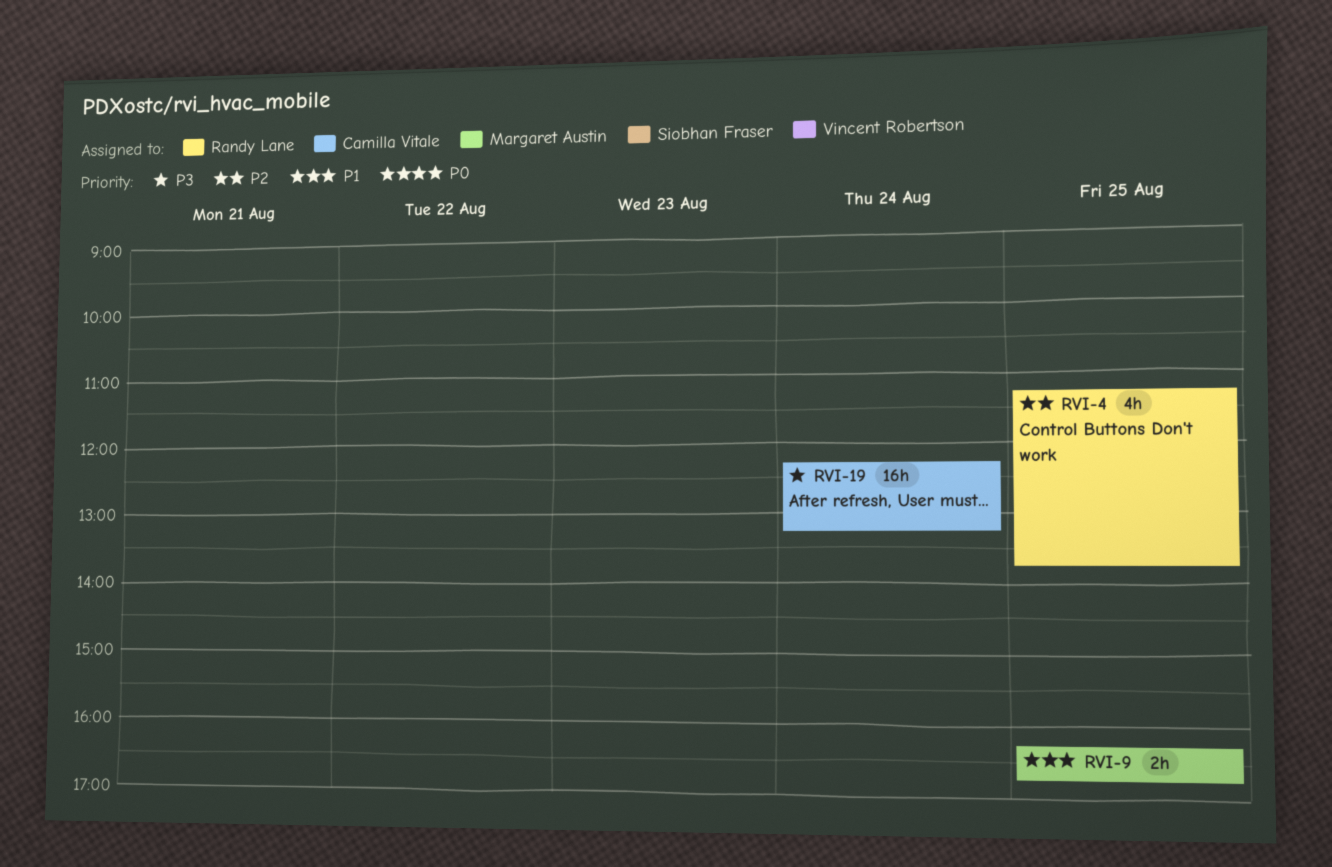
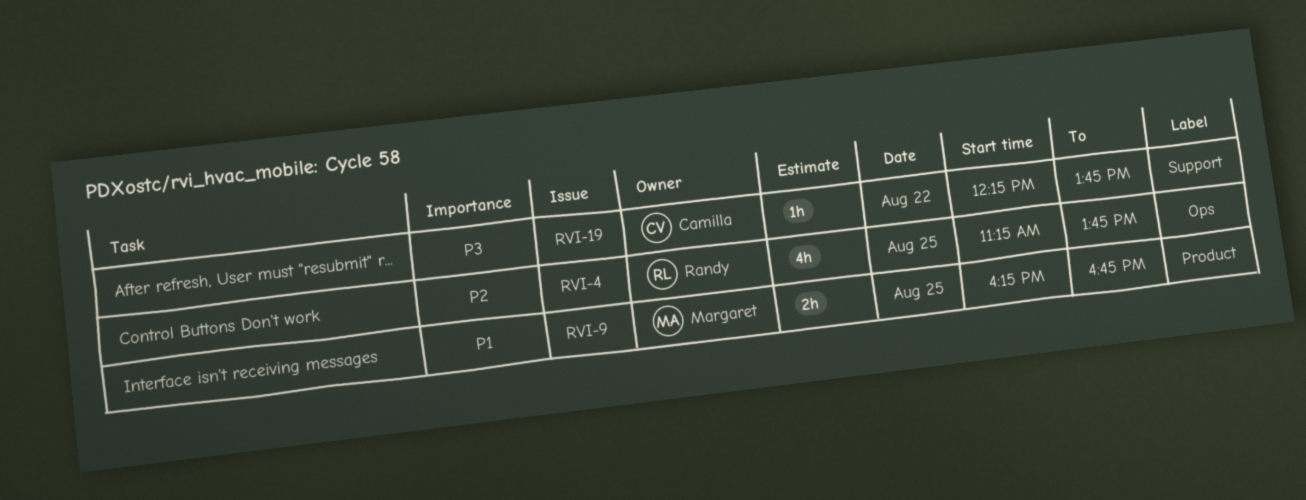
RVI-19, estimate: 16h -> 1h
RVI-19, day: Aug 24 -> Aug 22
RVI-19, ends: 13:15 -> 13:45

